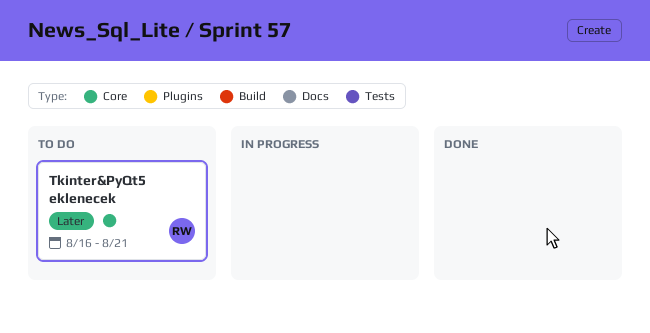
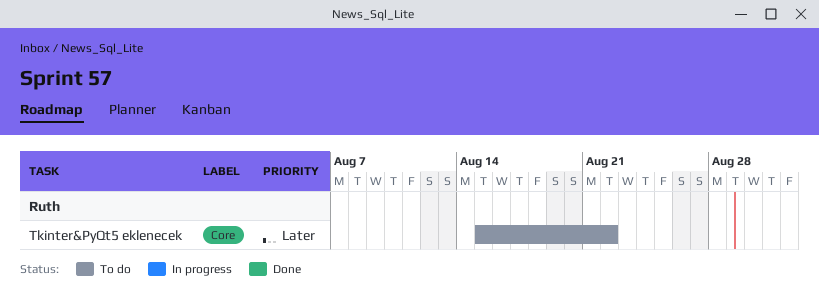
Tkinter&PyQt5 eklenecek, start: Aug 16 -> Aug 15
Tkinter&PyQt5 eklenecek, due: Aug 21 -> Aug 22

